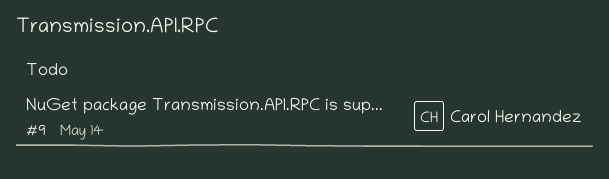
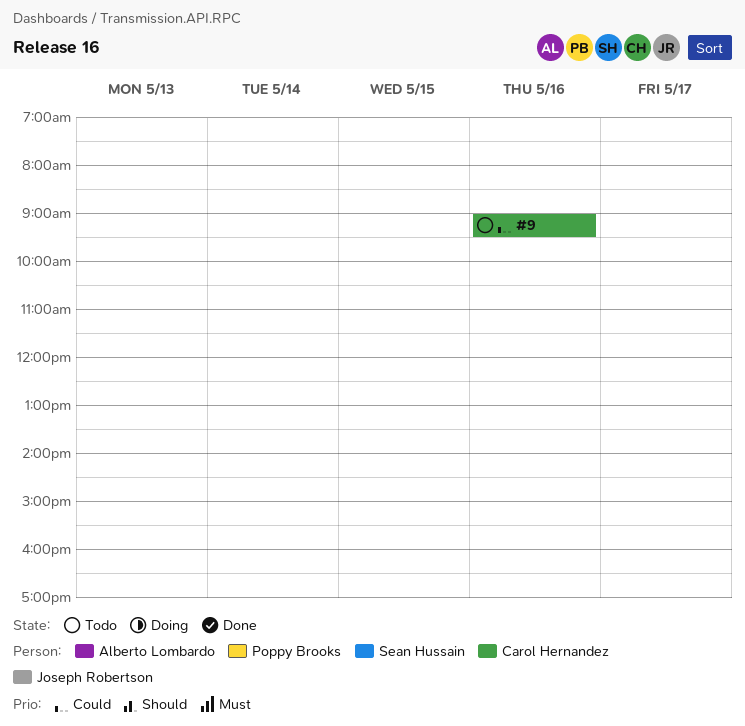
#9, day: May 14 -> May 16

